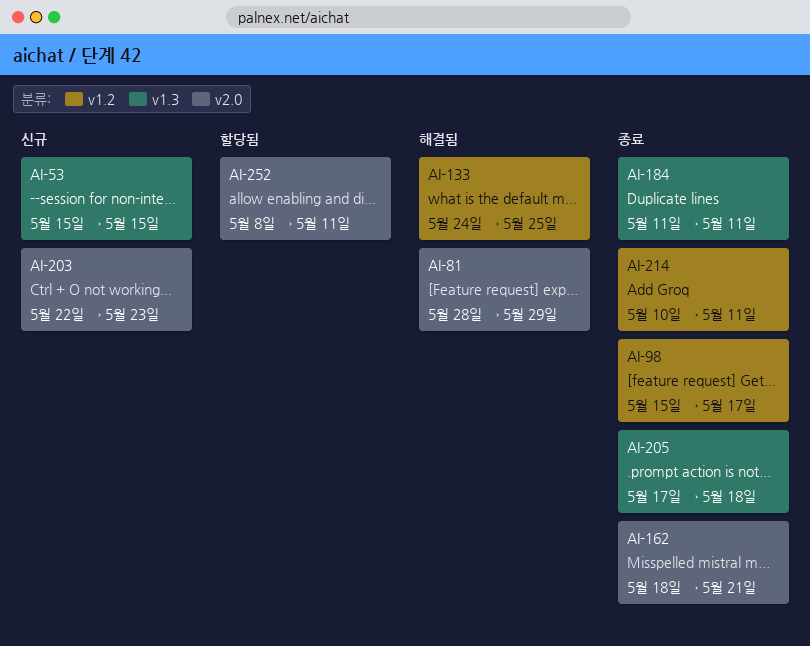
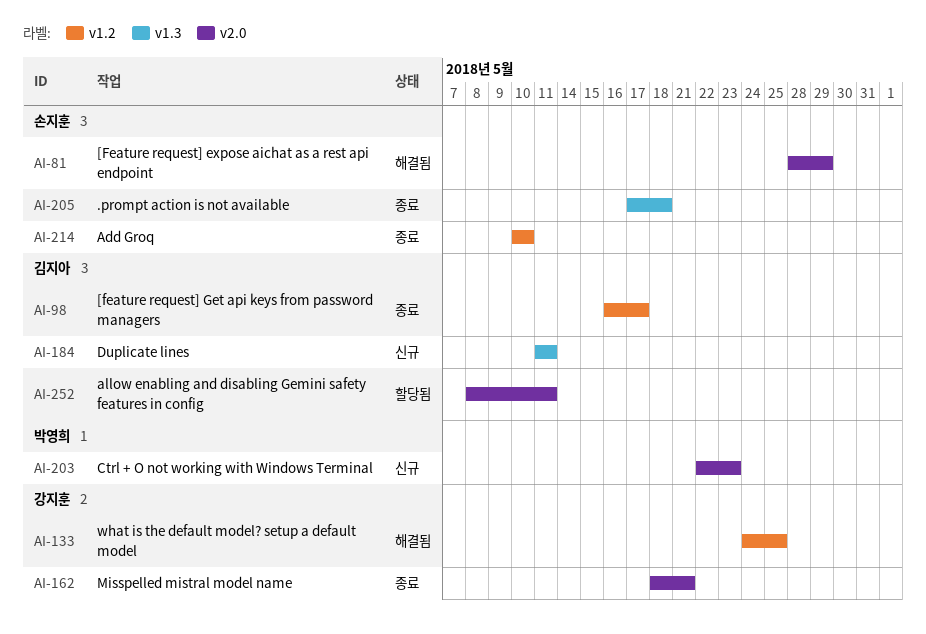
AI-53: present -> none
AI-98, start: May 15 -> May 16
AI-184, status: 종료 -> 신규
AI-214, due: May 11 -> May 10

